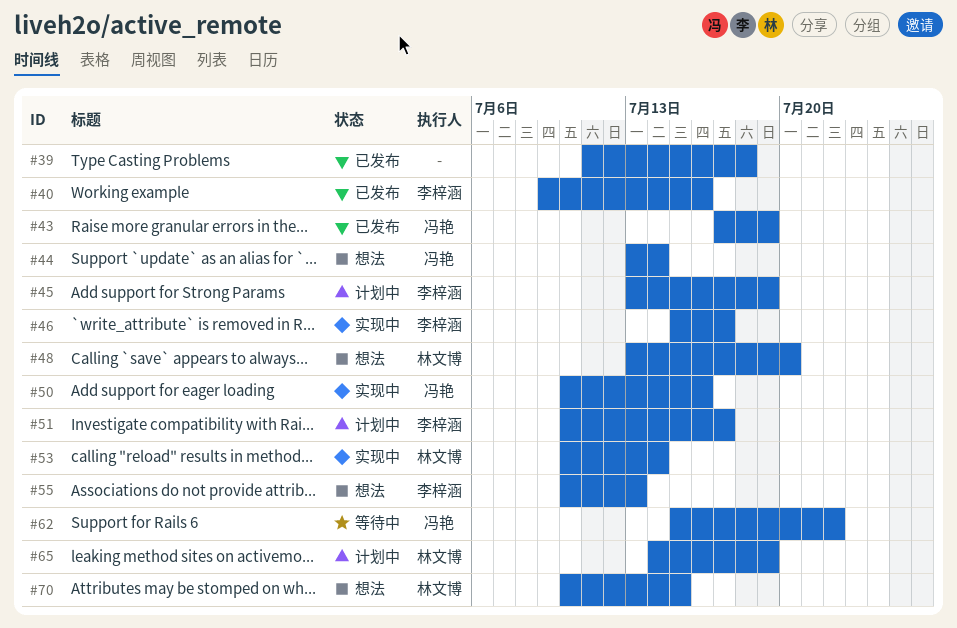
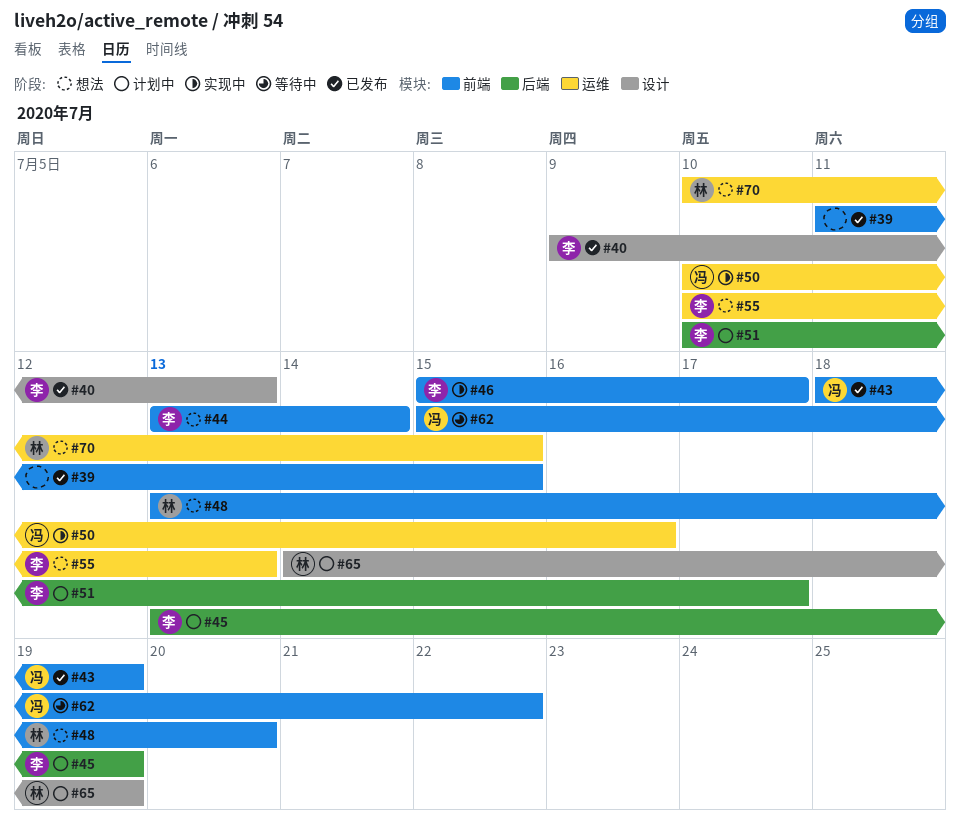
#39, due: Jul 18 -> Jul 15
#40, due: Jul 16 -> Jul 13
#43, start: Jul 17 -> Jul 18
#44, owner: 冯艳 -> 李梓涵
#53: present -> none

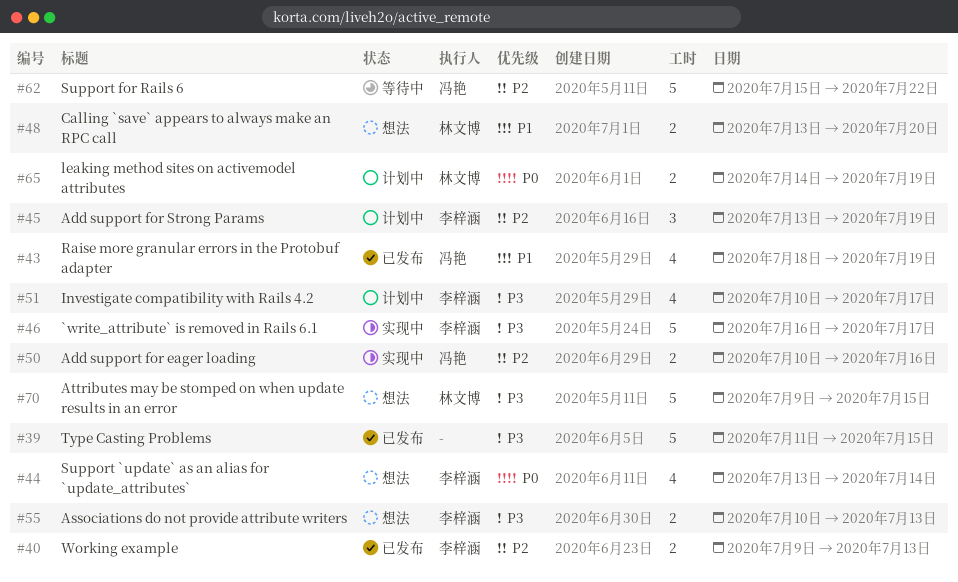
#46, start: Jul 15 -> Jul 16
#70, start: Jul 10 -> Jul 9

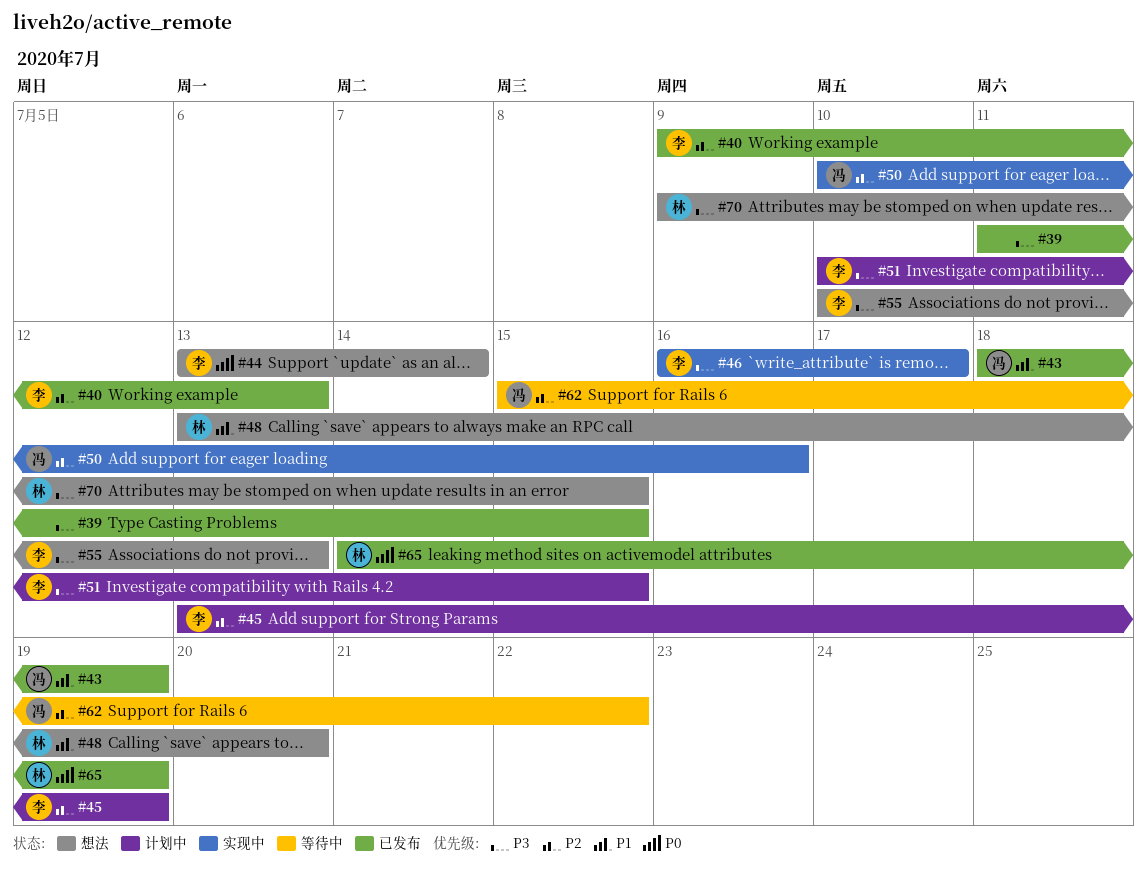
#51, due: Jul 17 -> Jul 15
#65, status: 计划中 -> 已发布

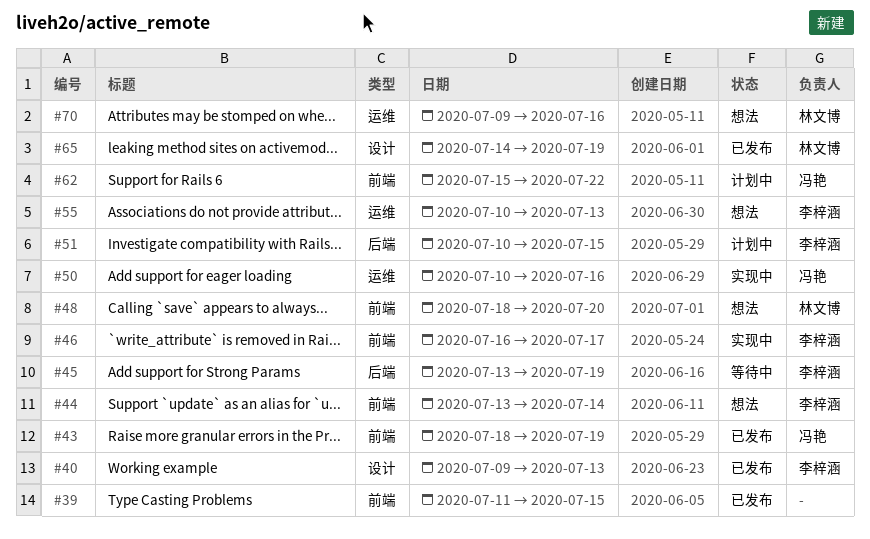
#45, status: 计划中 -> 等待中
#48, start: Jul 13 -> Jul 18
#62, status: 等待中 -> 计划中
#70, due: Jul 15 -> Jul 16

